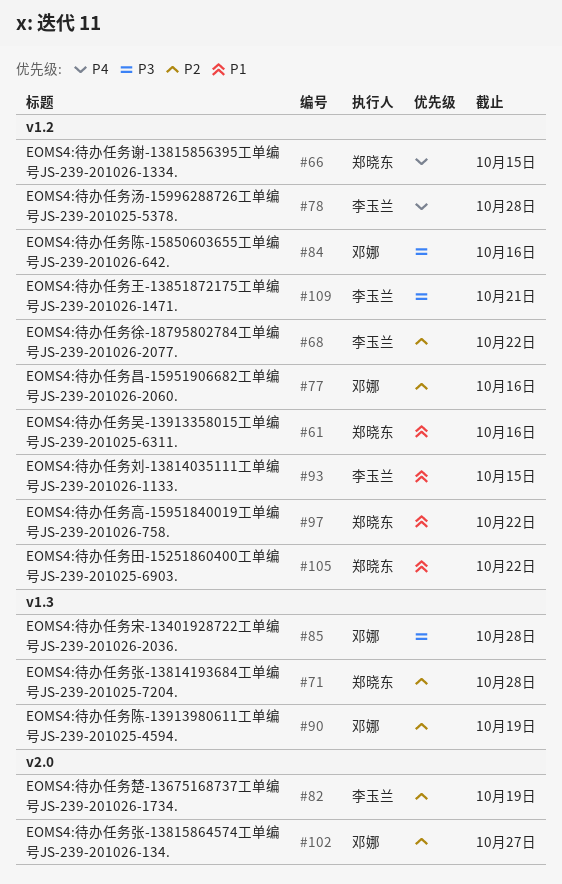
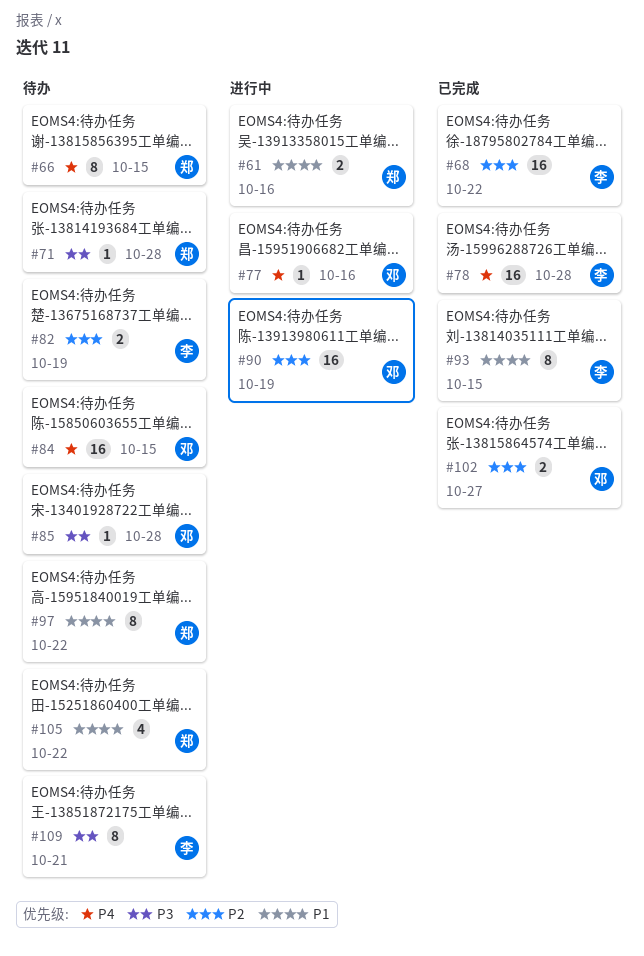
#71, priority: P2 -> P3
#77, priority: P2 -> P4
#84, priority: P3 -> P4
#84, due: Oct 16 -> Oct 15

